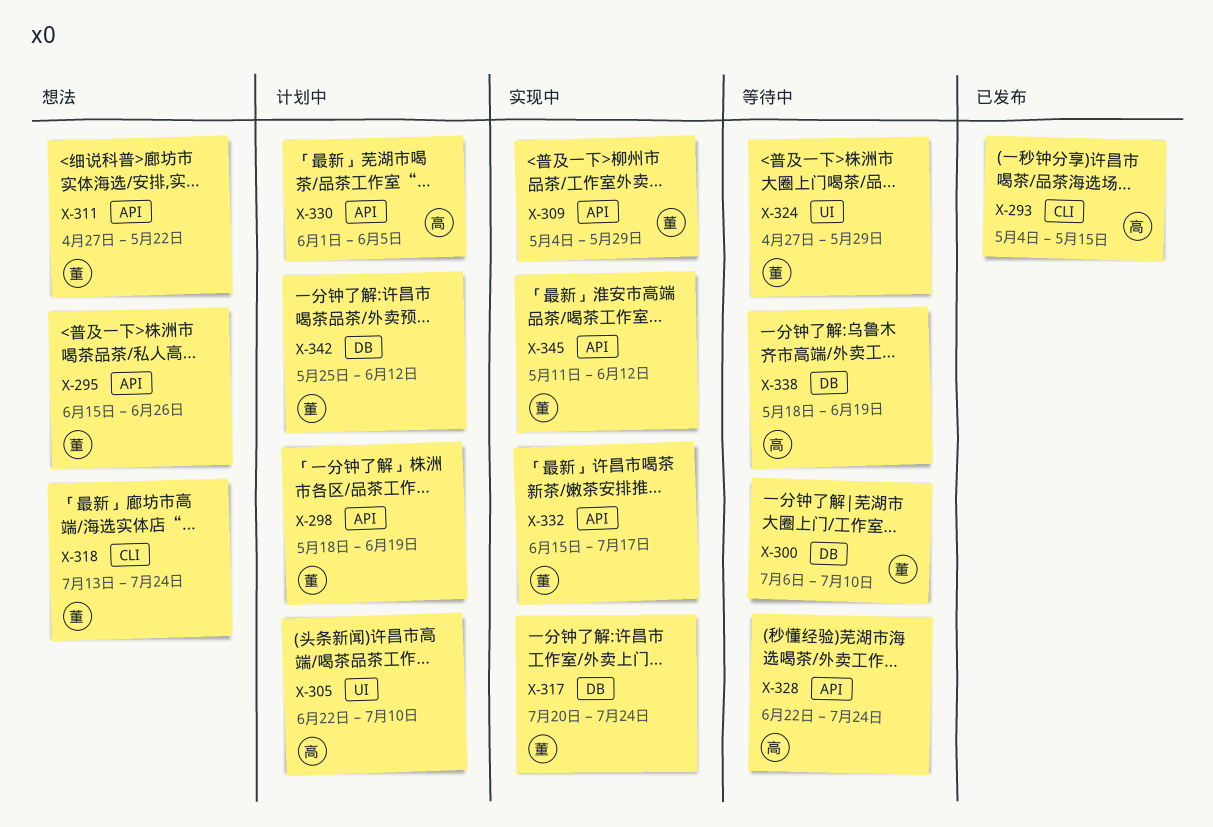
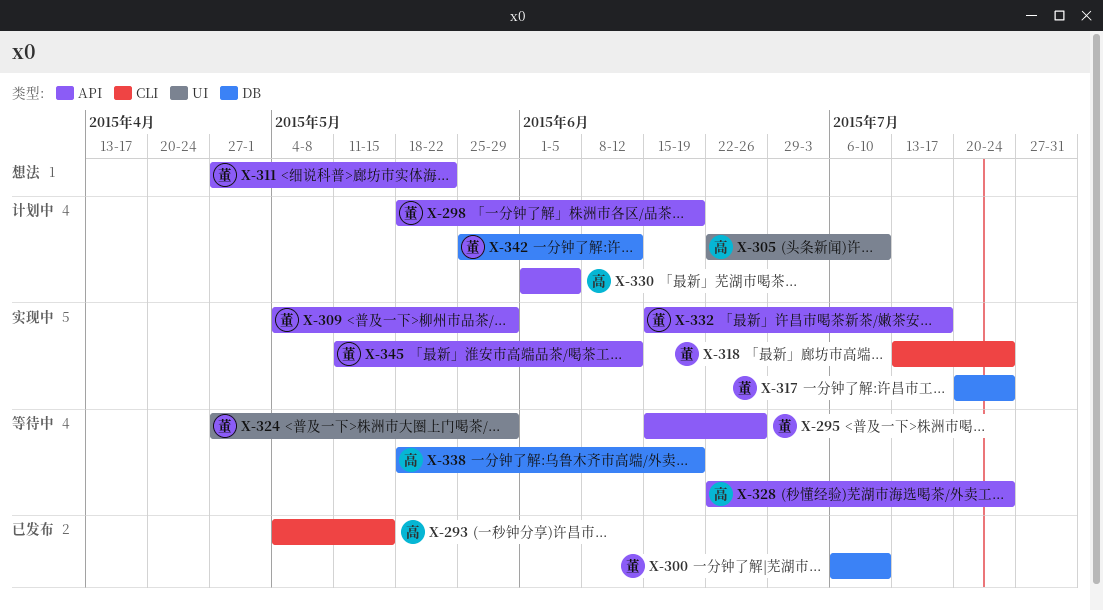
X-295, status: 想法 -> 等待中
X-300, status: 等待中 -> 已发布
X-318, status: 想法 -> 实现中

